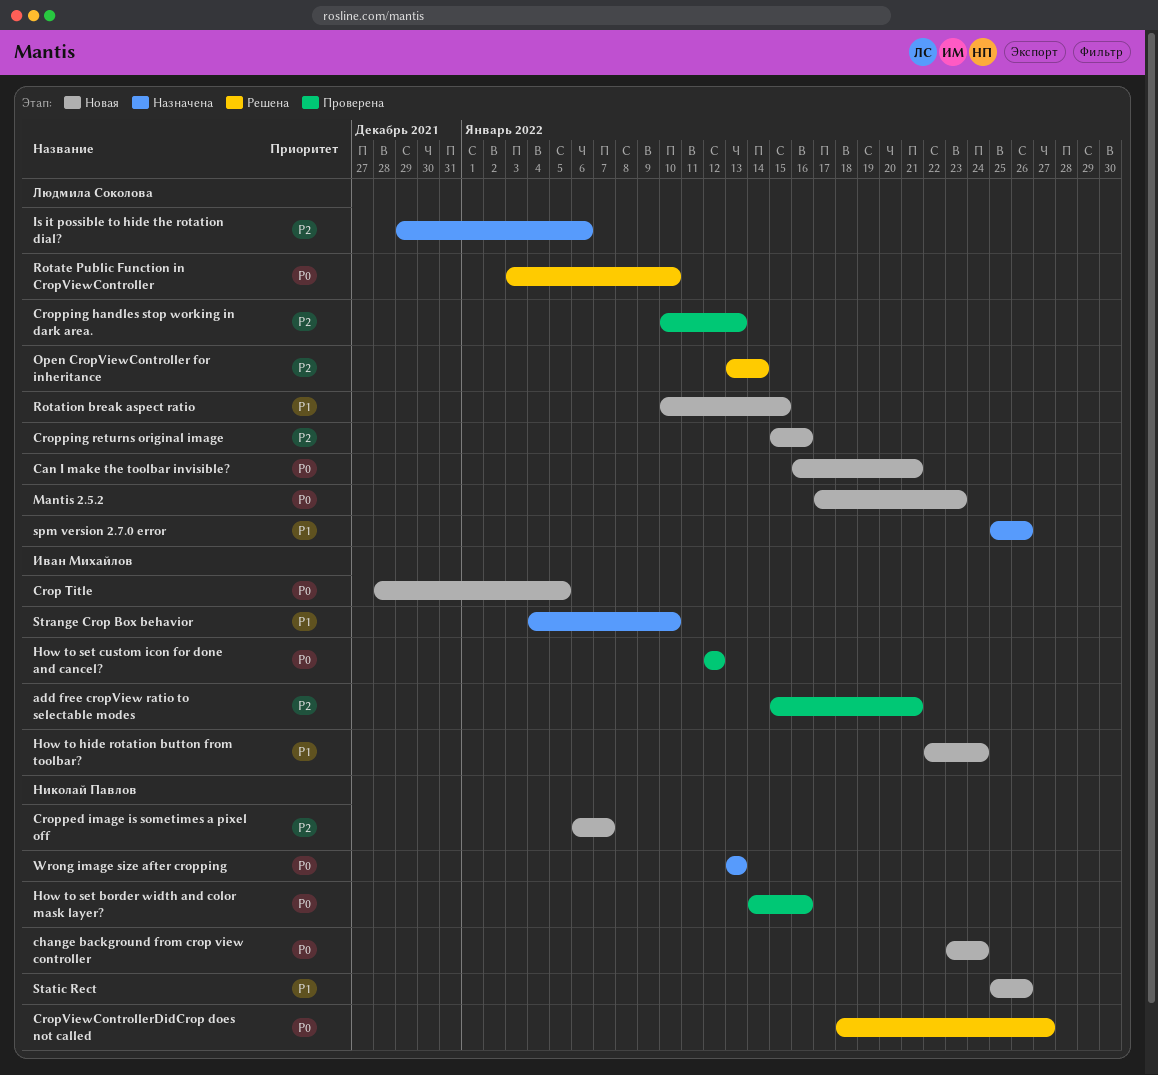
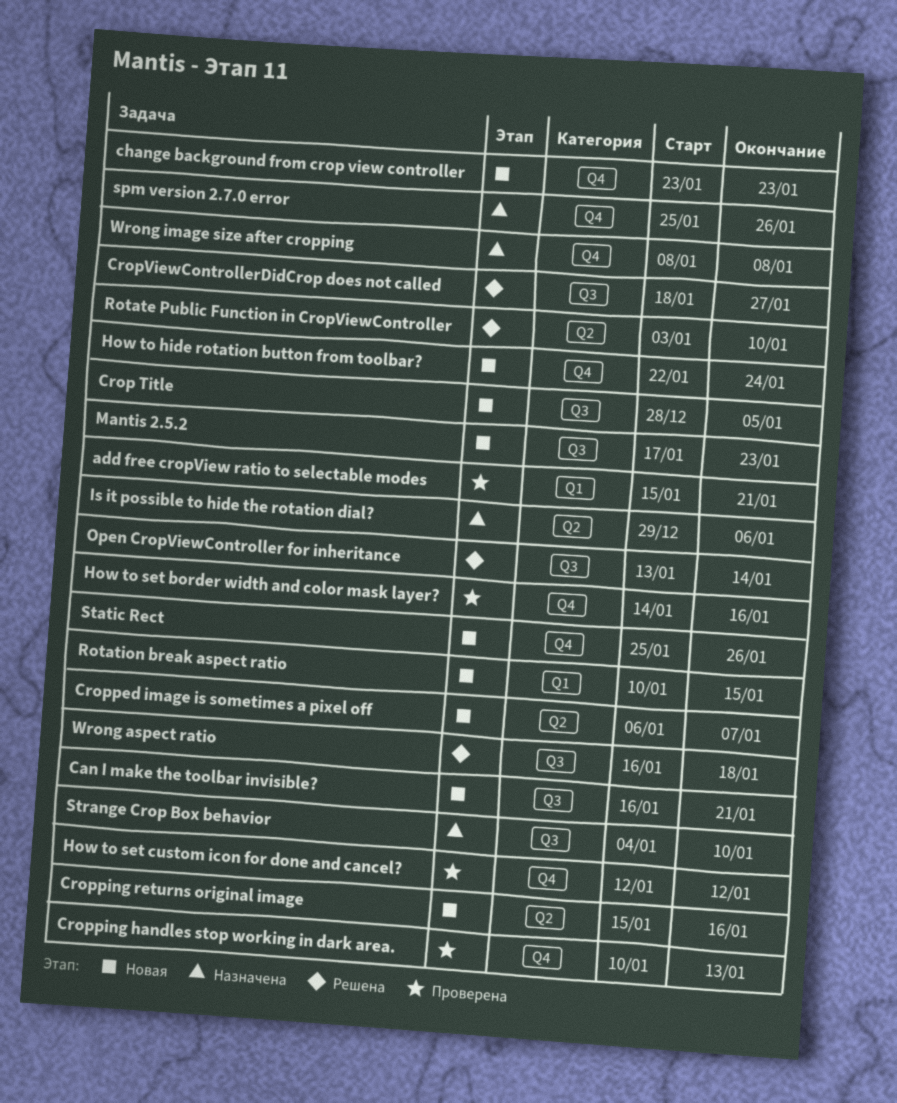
change background from crop view controller, due: Jan 24 -> Jan 23
Wrong aspect ratio: none -> present
Wrong image size after cropping, start: Jan 13 -> Jan 8
Wrong image size after cropping, due: Jan 13 -> Jan 8

